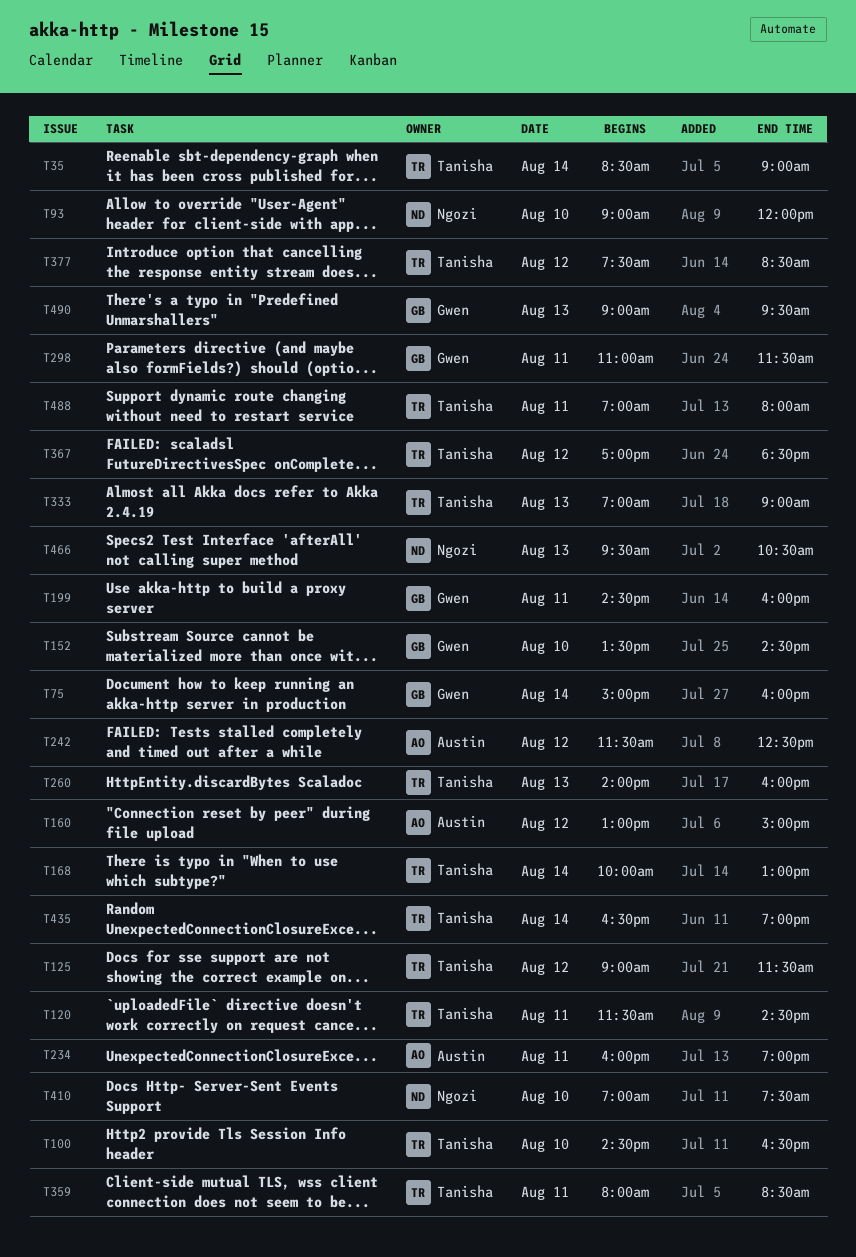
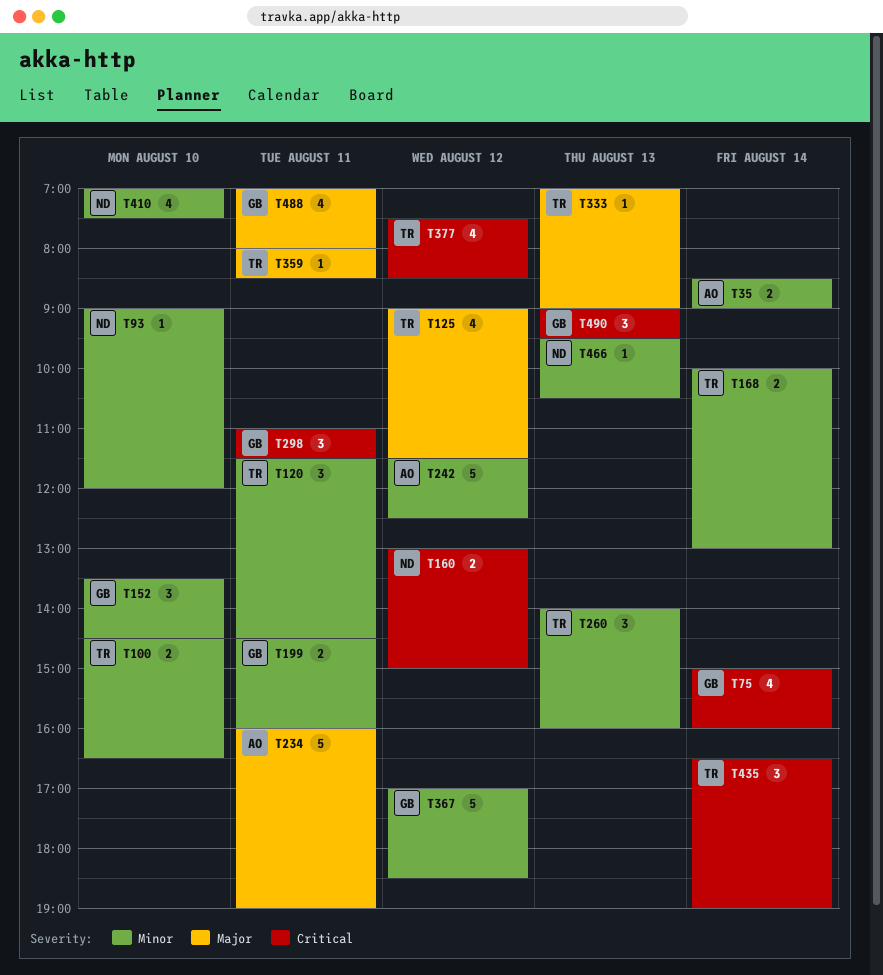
T35, owner: Tanisha -> Austin
T160, owner: Austin -> Ngozi
T367, owner: Tanisha -> Gwen
T488, owner: Tanisha -> Gwen

